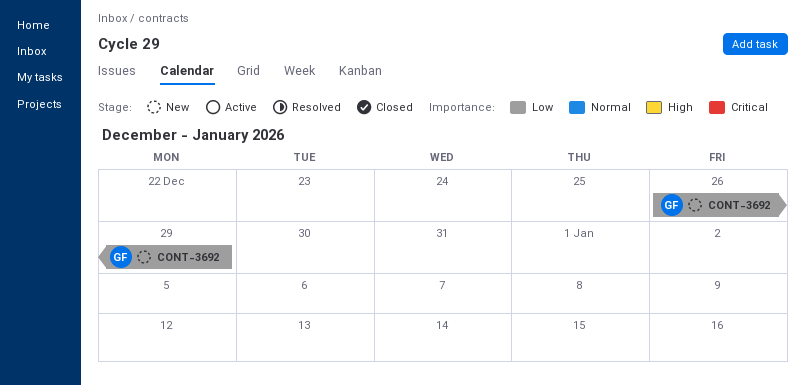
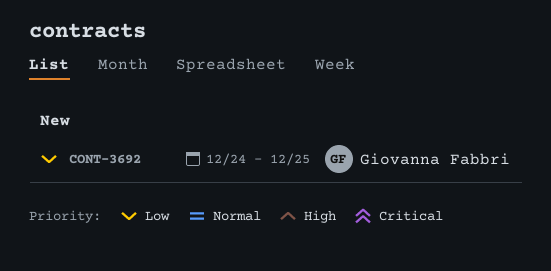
CONT-3692, start: Dec 26 -> Dec 24
CONT-3692, due: Dec 29 -> Dec 25

